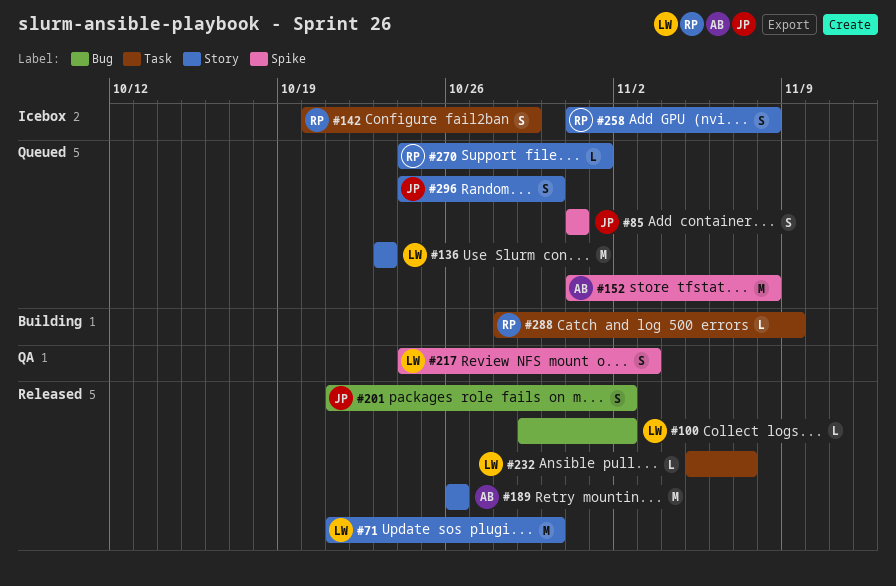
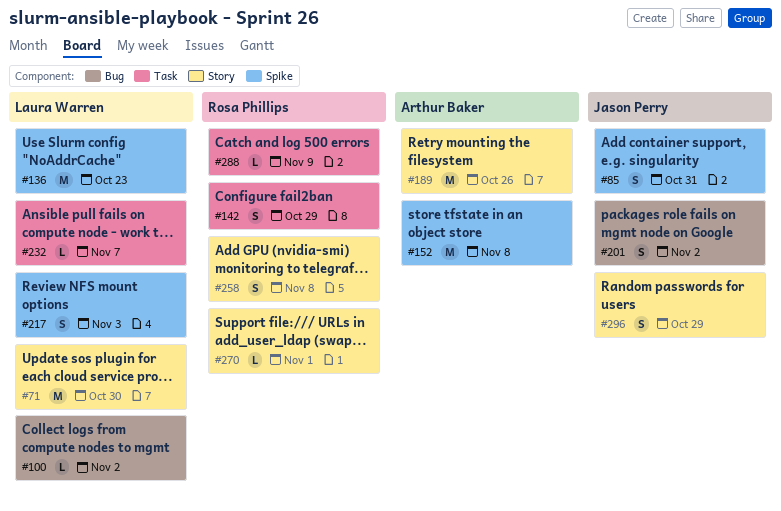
#136, label: Story -> Spike
#296, due: Oct 30 -> Oct 29

